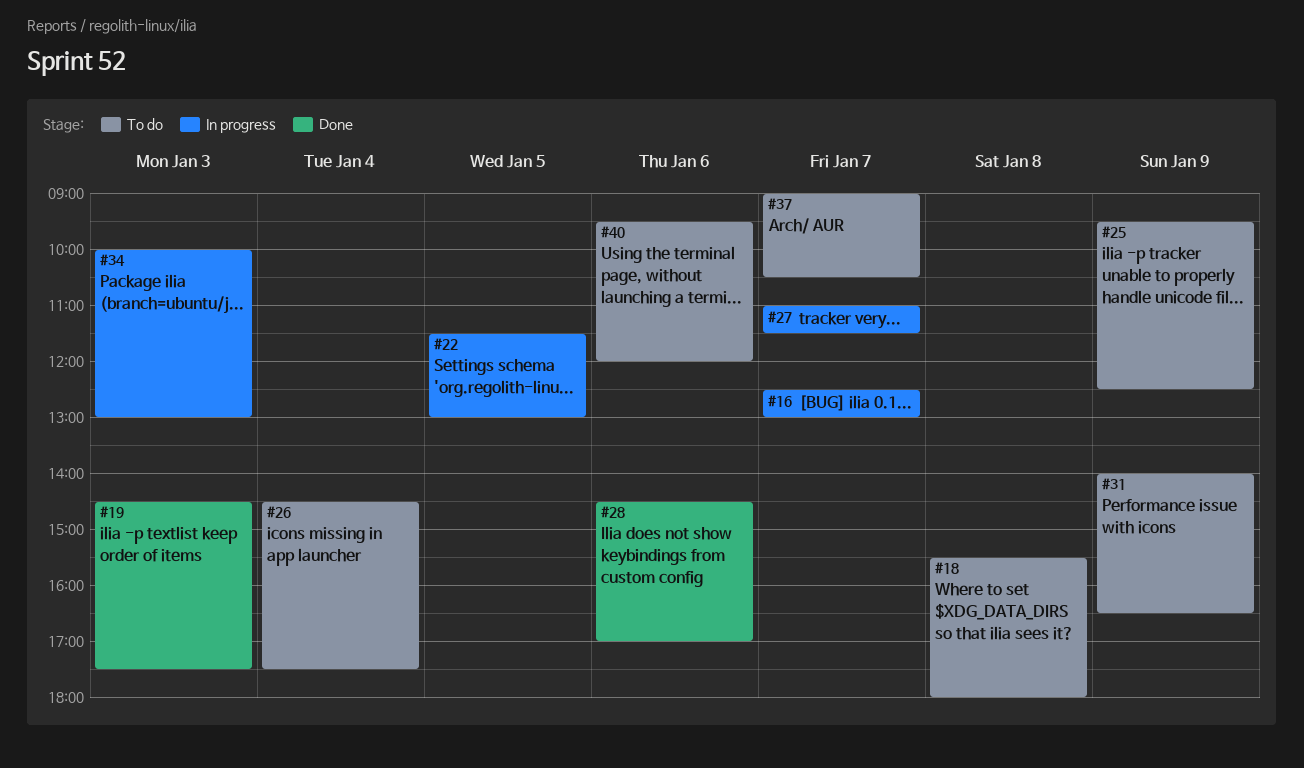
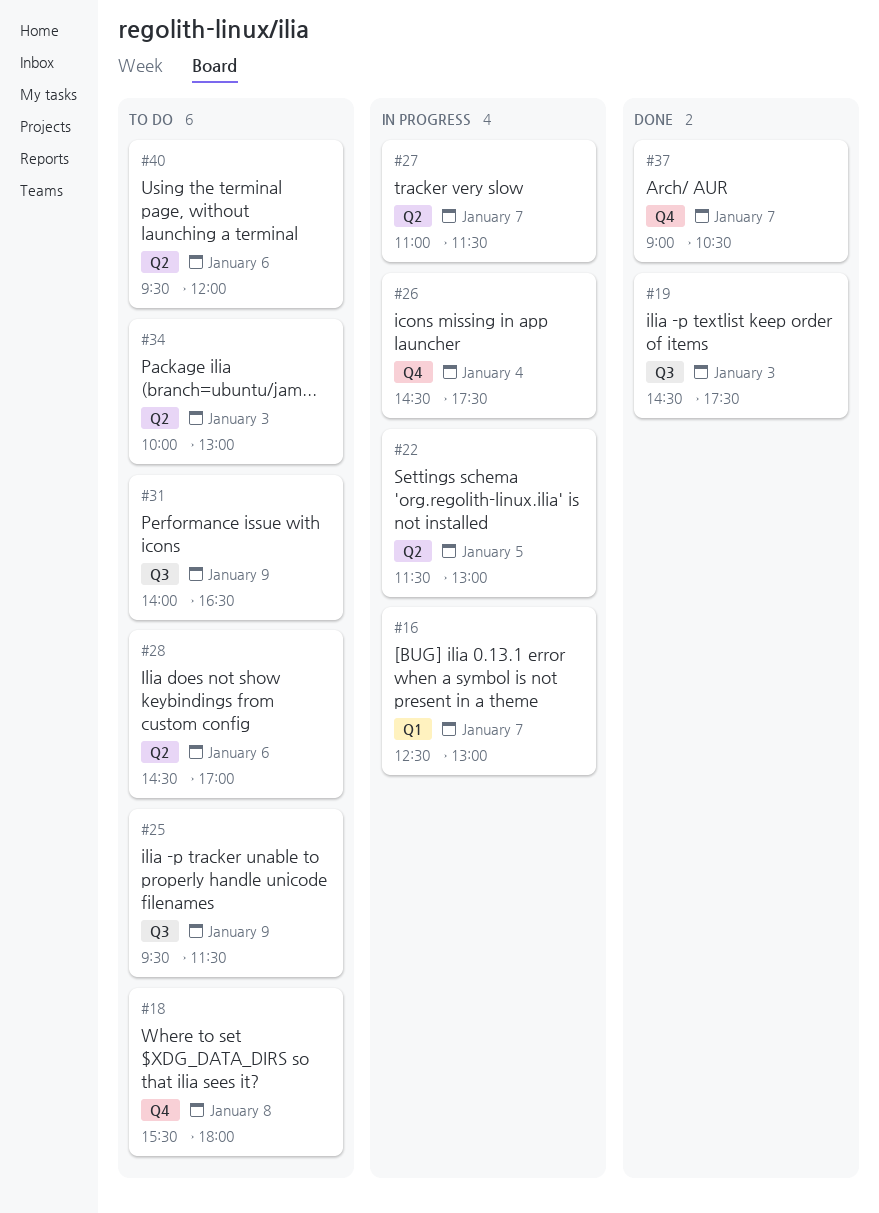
#25, ends: 12:30 -> 11:30
#26, status: To do -> In progress
#28, status: Done -> To do
#34, status: In progress -> To do
#37, status: To do -> Done

